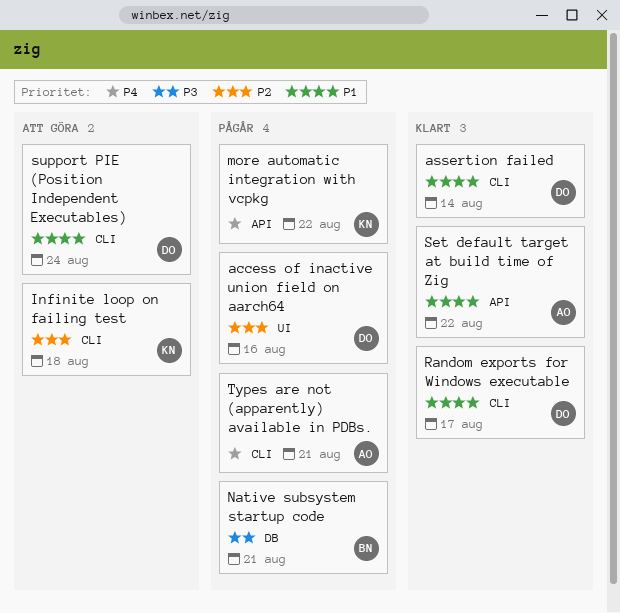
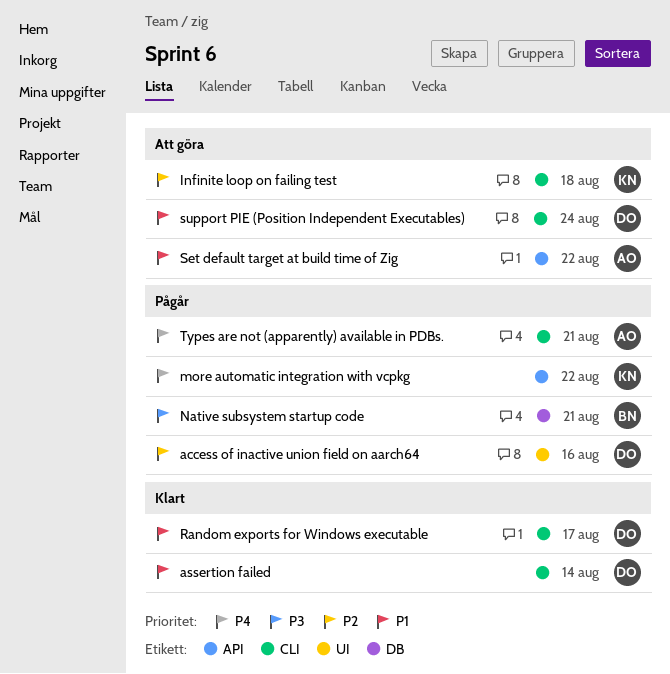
Set default target at build time of Zig, status: Klart -> Att göra

